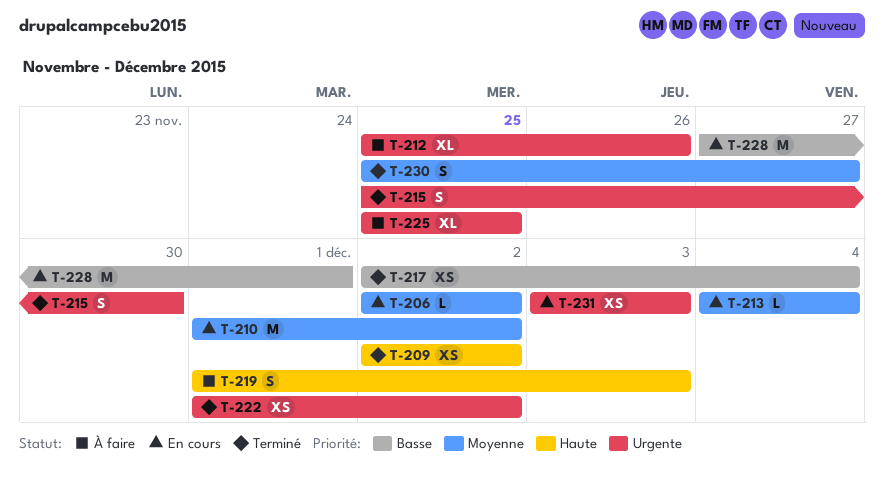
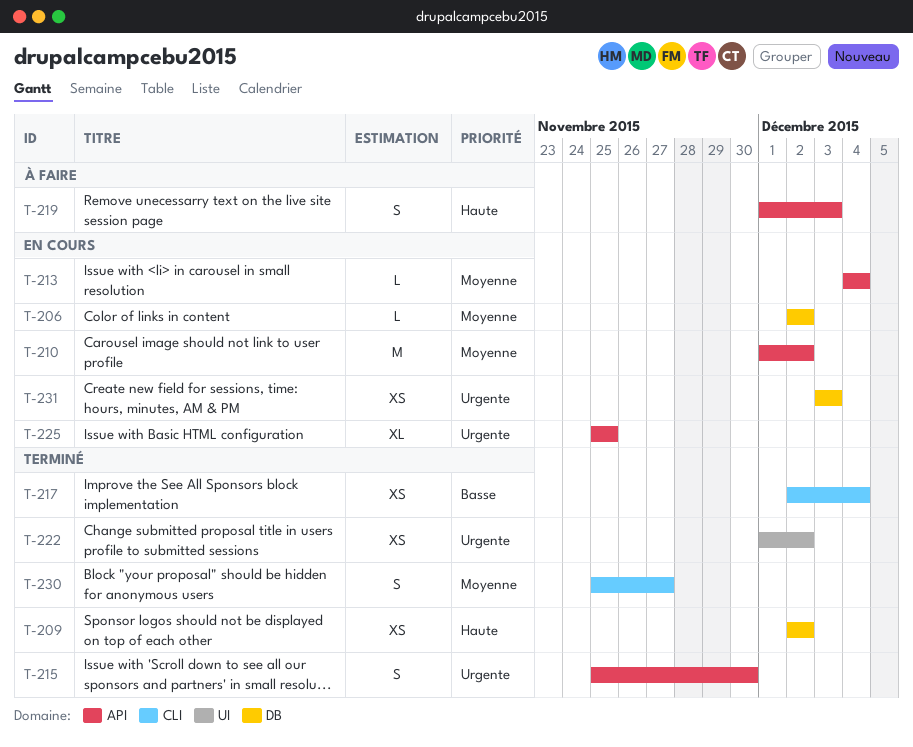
T-212: present -> none
T-225, status: À faire -> En cours
T-228: present -> none

